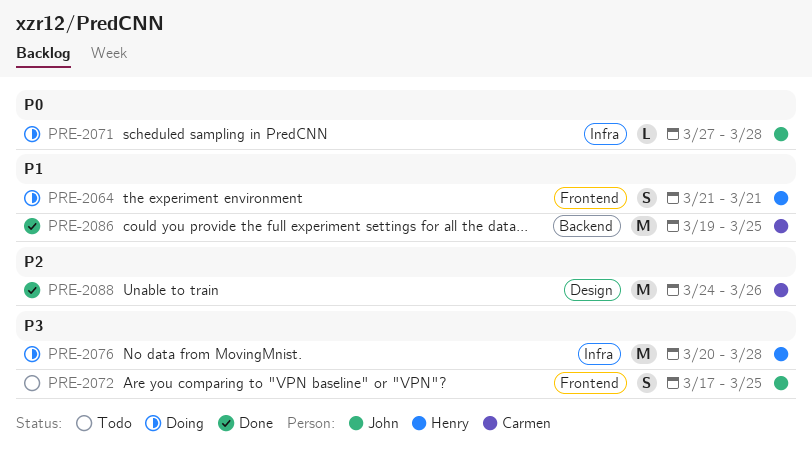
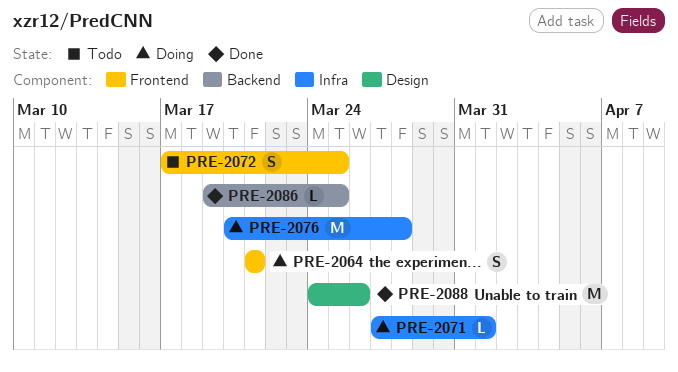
PRE-2071, due: Mar 28 -> Apr 1
PRE-2086, estimate: M -> L

